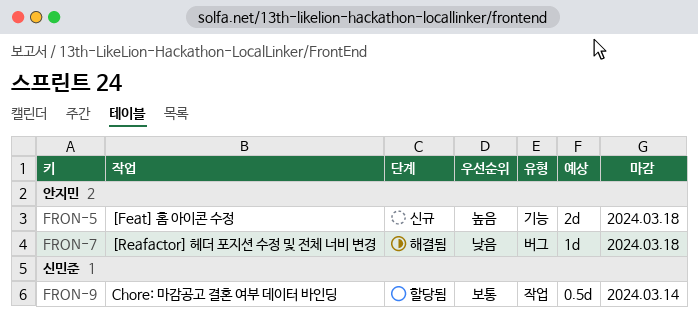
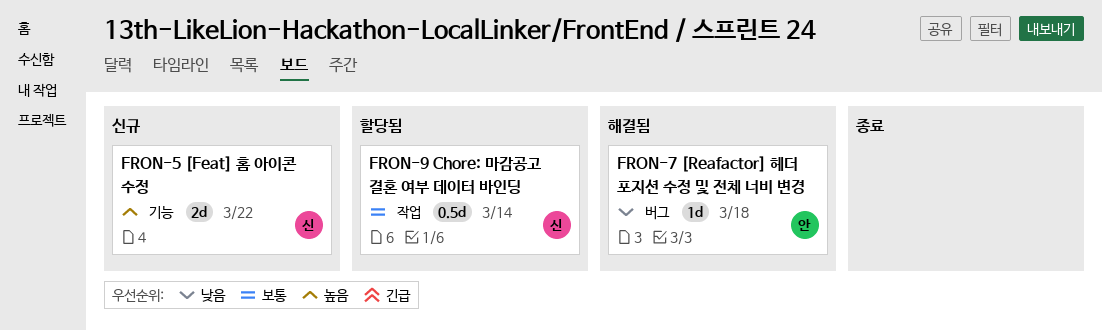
FRON-5, owner: 안지민 -> 신민준
FRON-5, due: Mar 18 -> Mar 22

